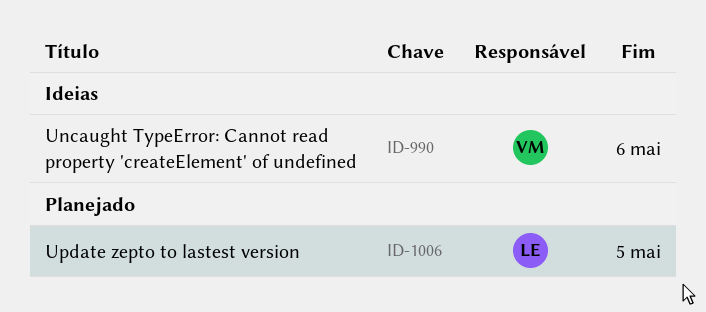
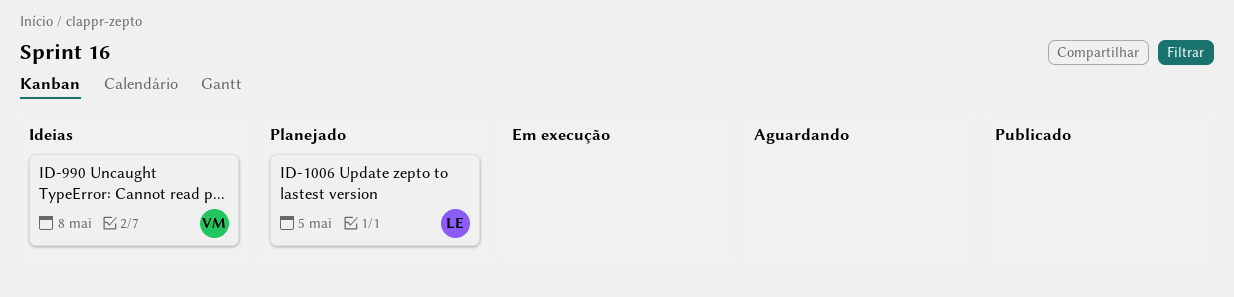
ID-990, due: May 6 -> May 8

